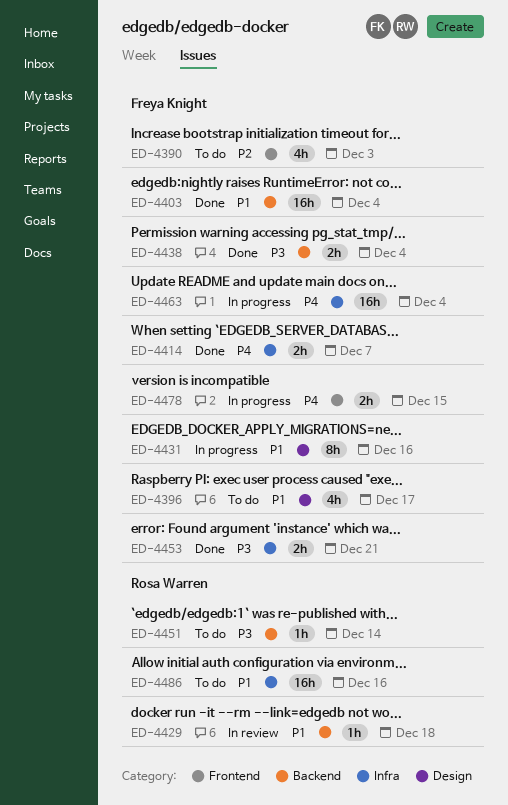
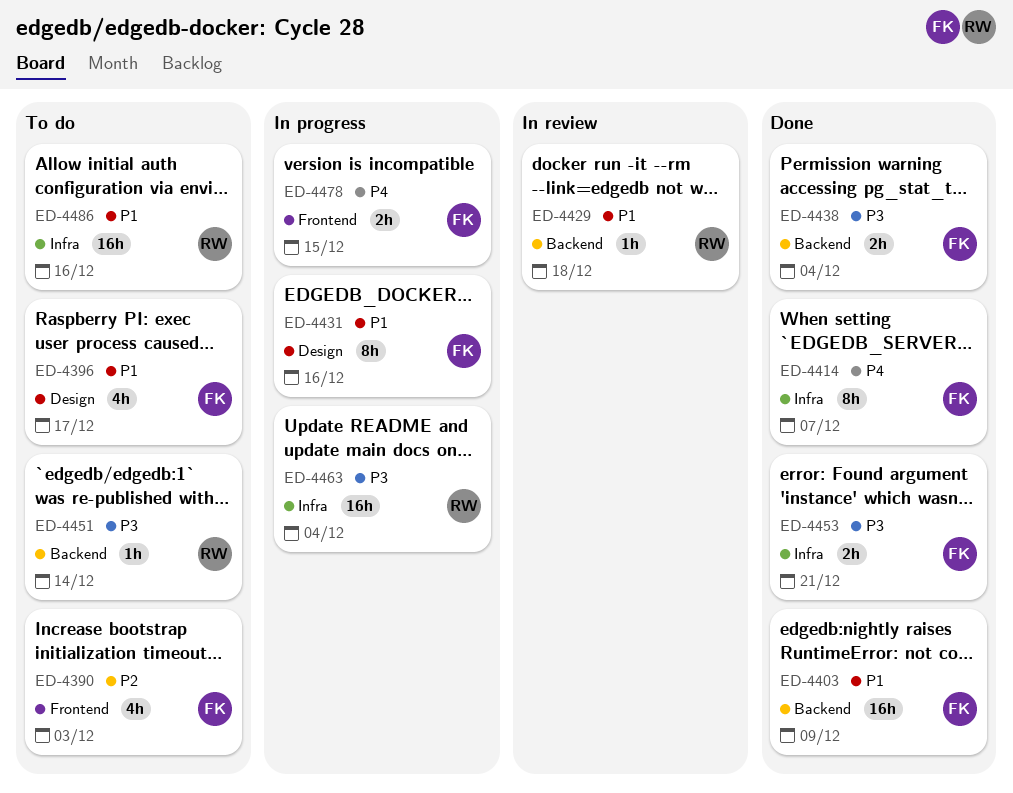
ED-4403, due: Dec 4 -> Dec 9
ED-4414, estimate: 2h -> 8h
ED-4463, owner: Freya Knight -> Rosa Warren
ED-4463, priority: P4 -> P3

